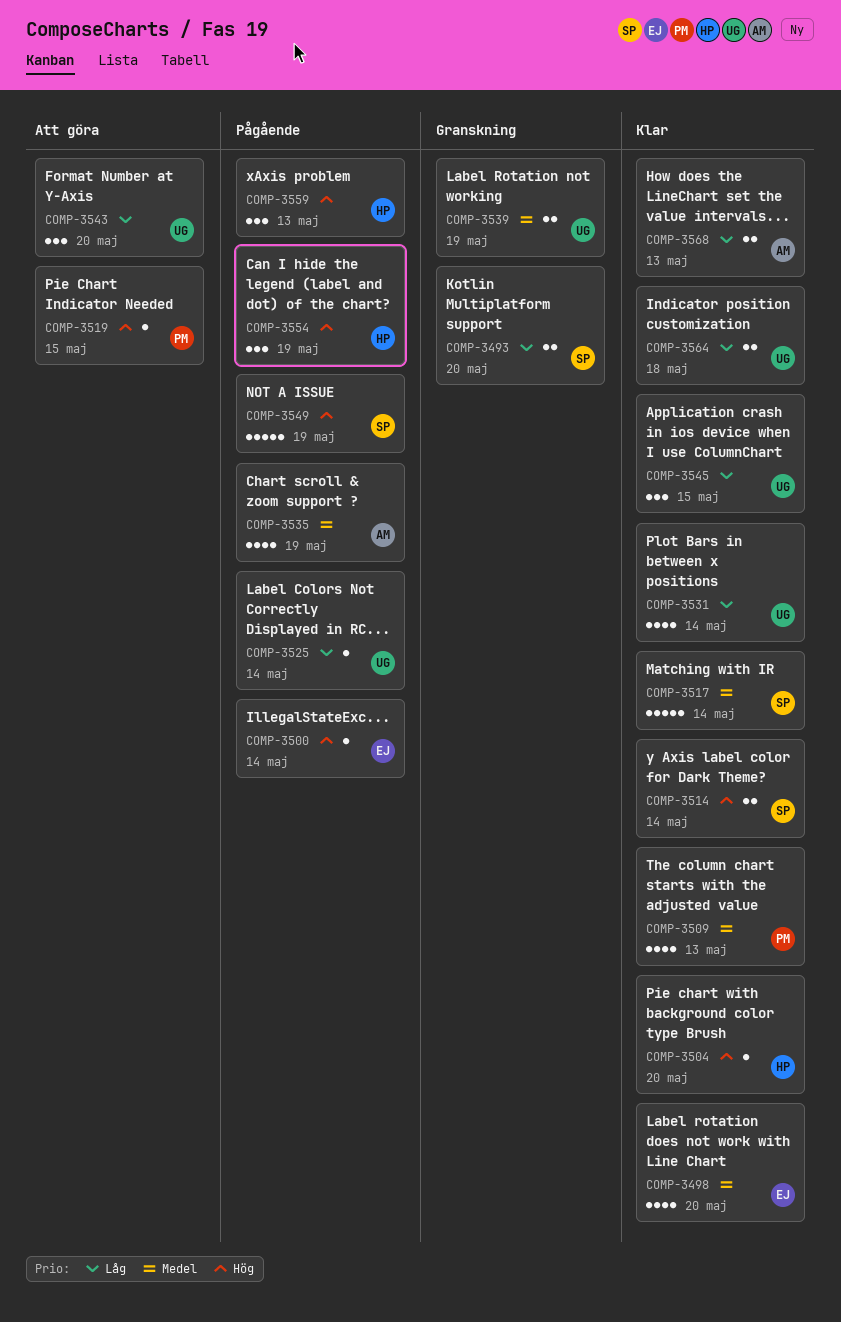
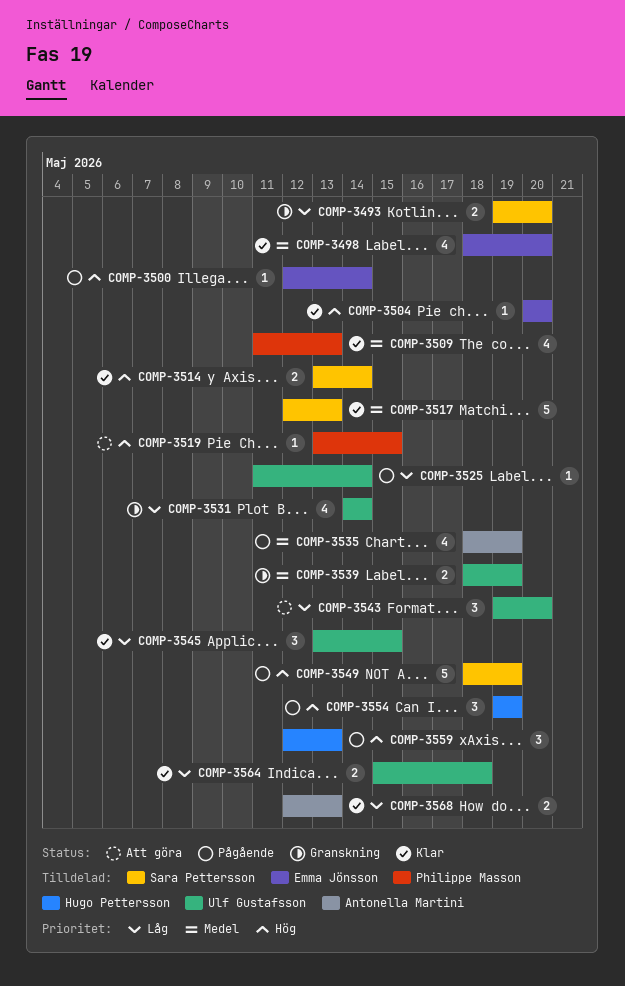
COMP-3504, owner: Hugo Pettersson -> Emma Jönsson
COMP-3517, due: May 14 -> May 13
COMP-3531, status: Klar -> Granskning

